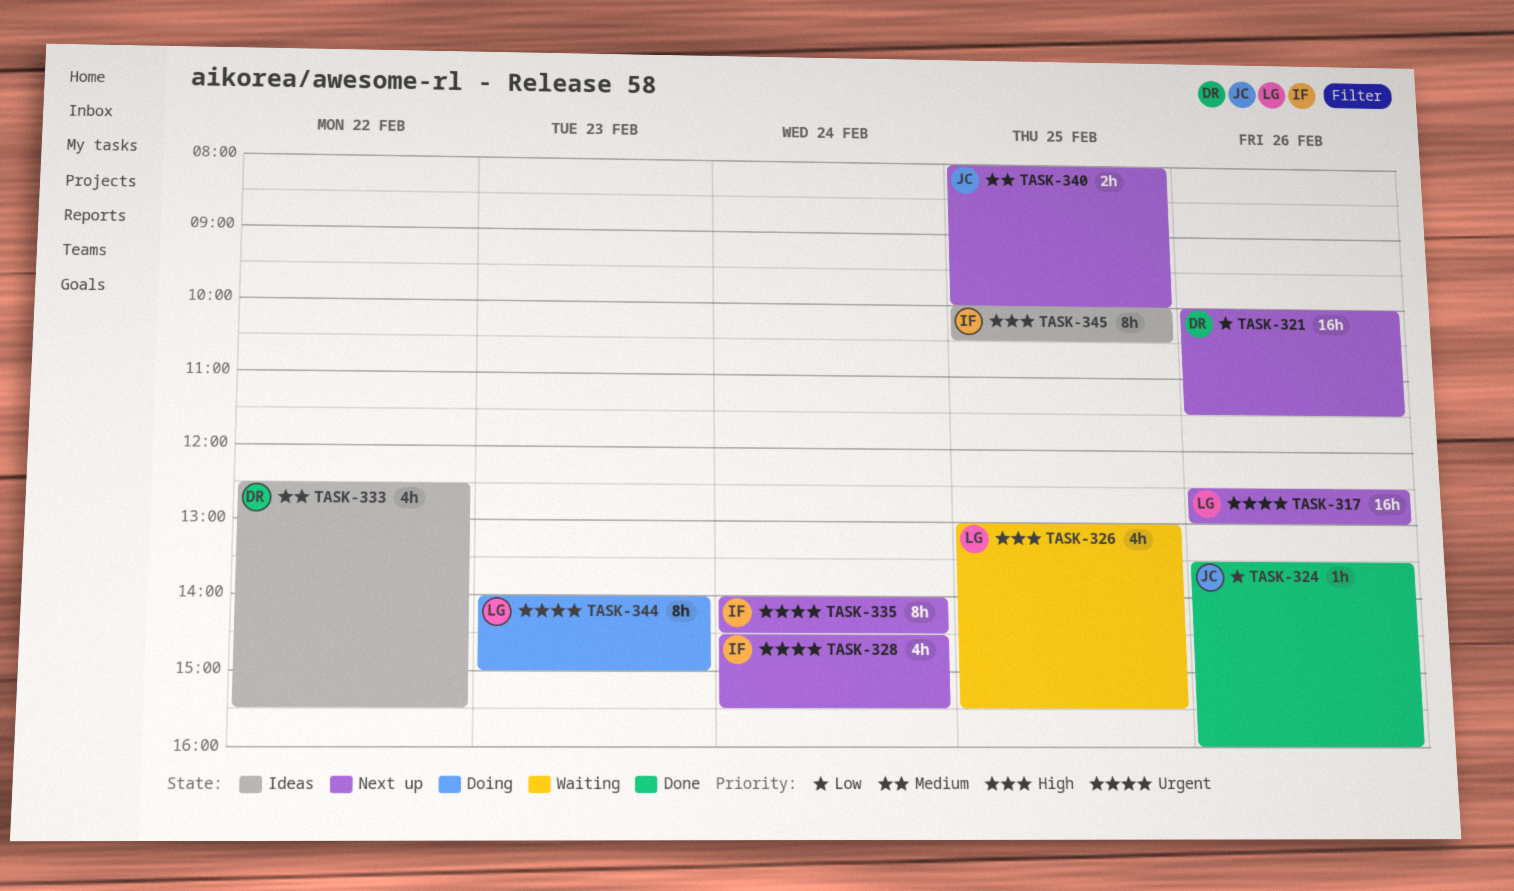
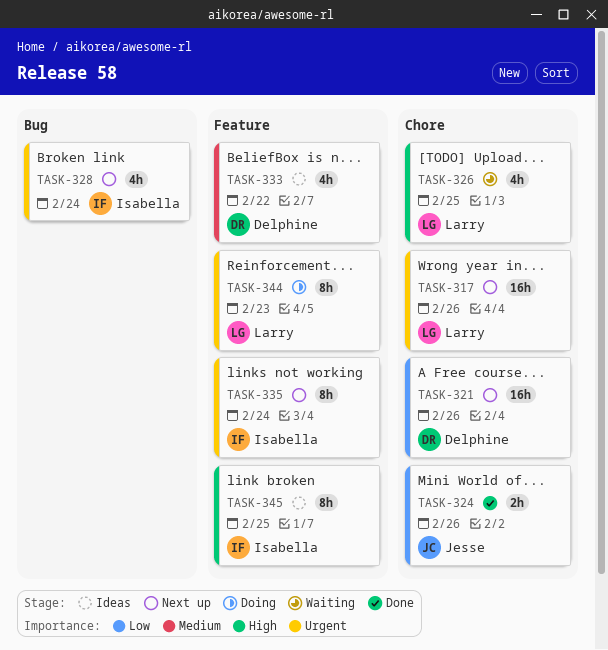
TASK-324, estimate: 1h -> 2h
TASK-340: present -> none

